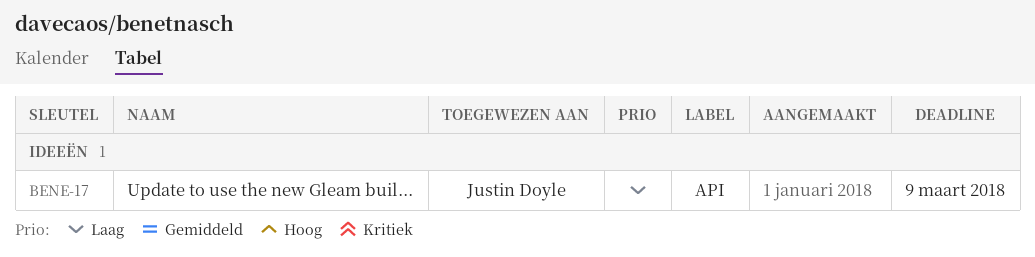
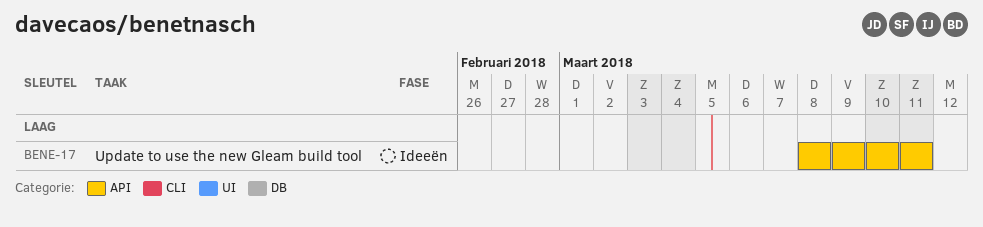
BENE-17, due: Mar 9 -> Mar 11

